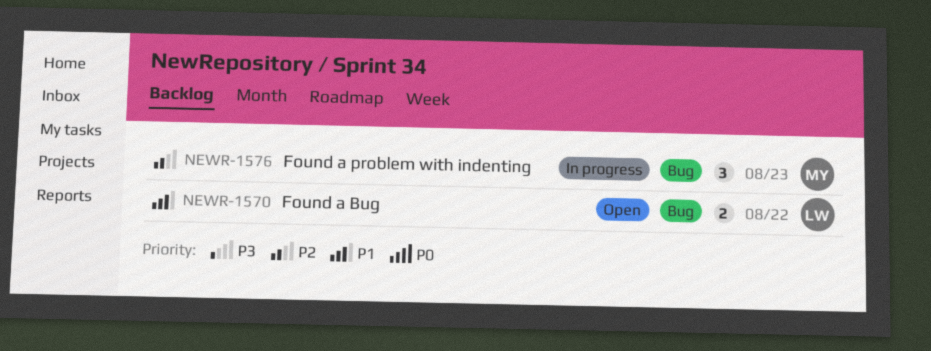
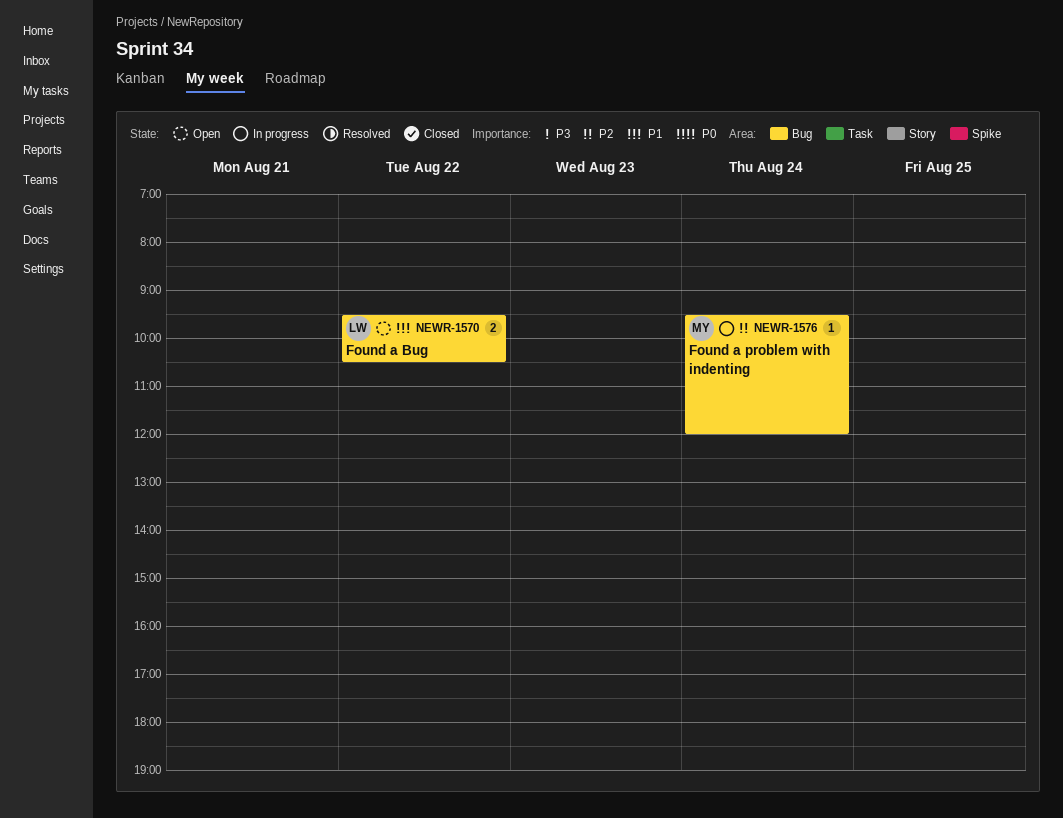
NEWR-1576, estimate: 3 -> 1
NEWR-1576, day: Aug 23 -> Aug 24

